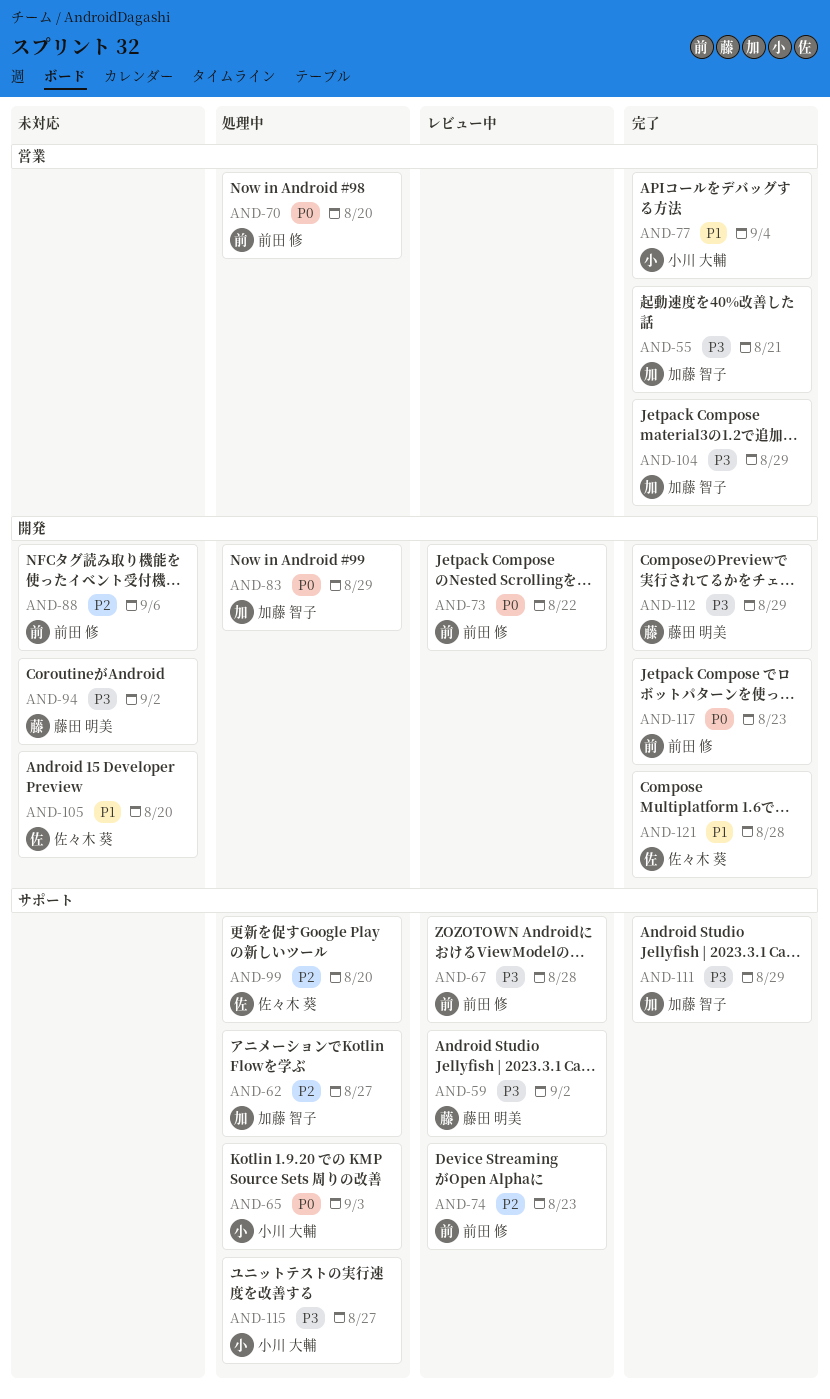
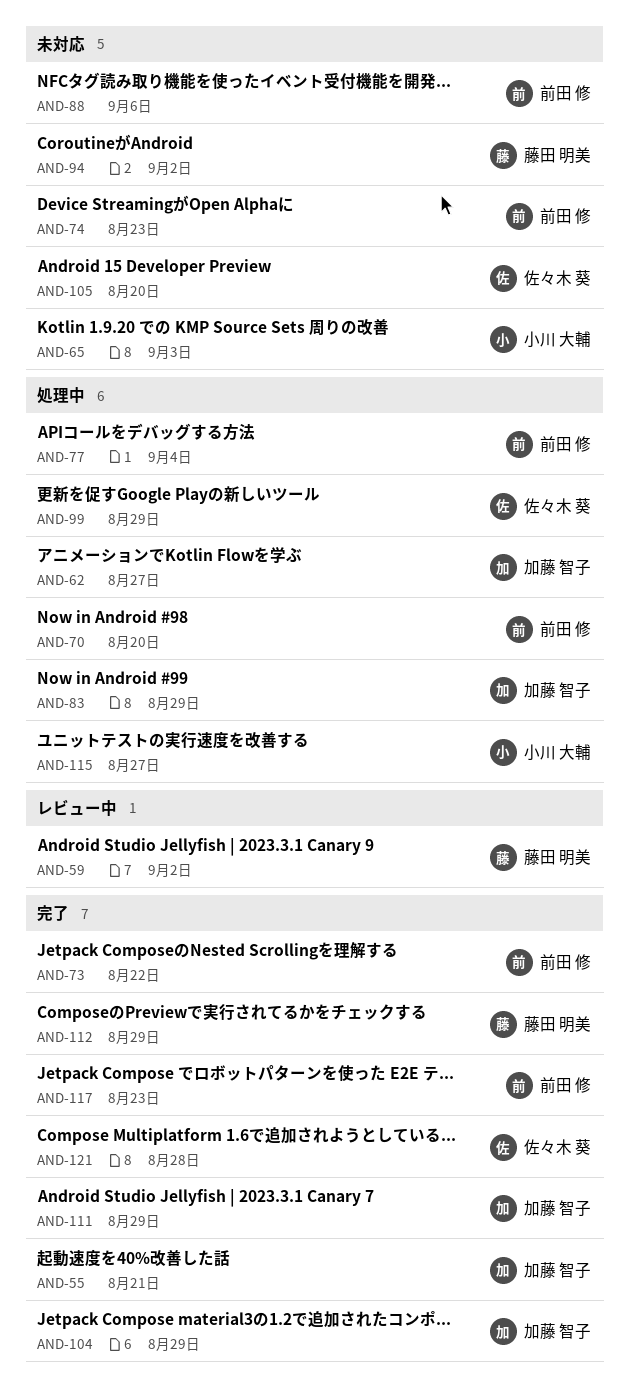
AND-65, status: 処理中 -> 未対応
AND-67: present -> none
AND-73, status: レビュー中 -> 完了
AND-74, status: レビュー中 -> 未対応
AND-77, status: 完了 -> 処理中
AND-77, owner: 小川 大輔 -> 前田 修
AND-99, due: Aug 20 -> Aug 29

